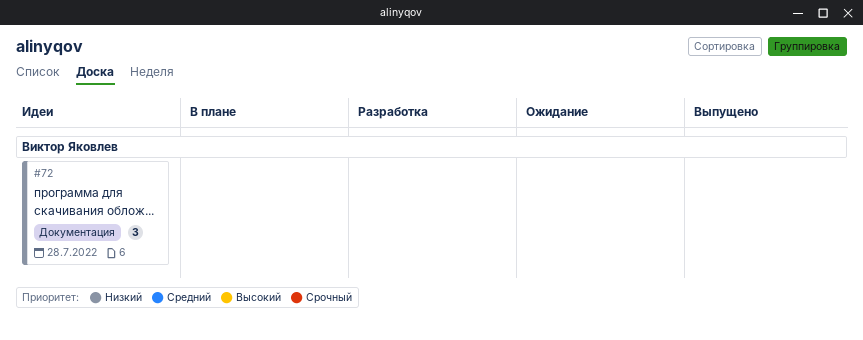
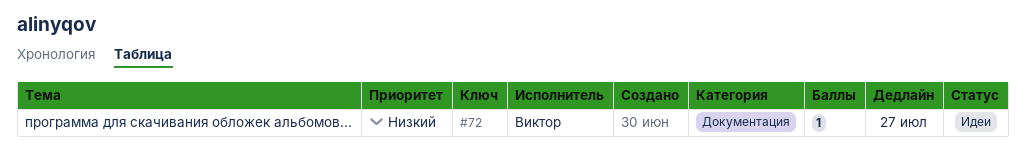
#72, estimate: 3 -> 1
#72, due: Jul 28 -> Jul 27

